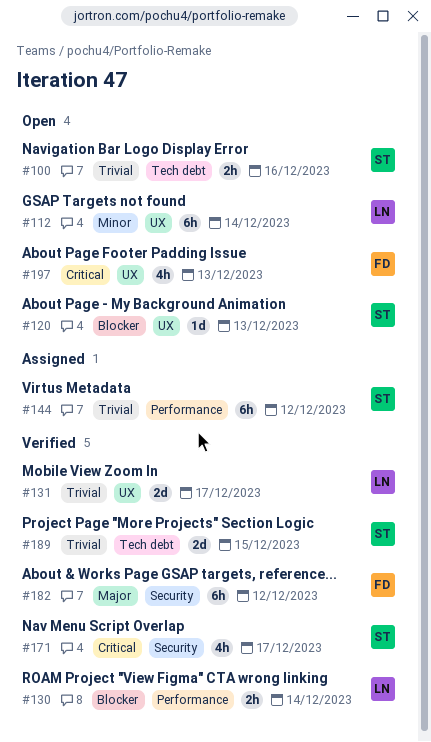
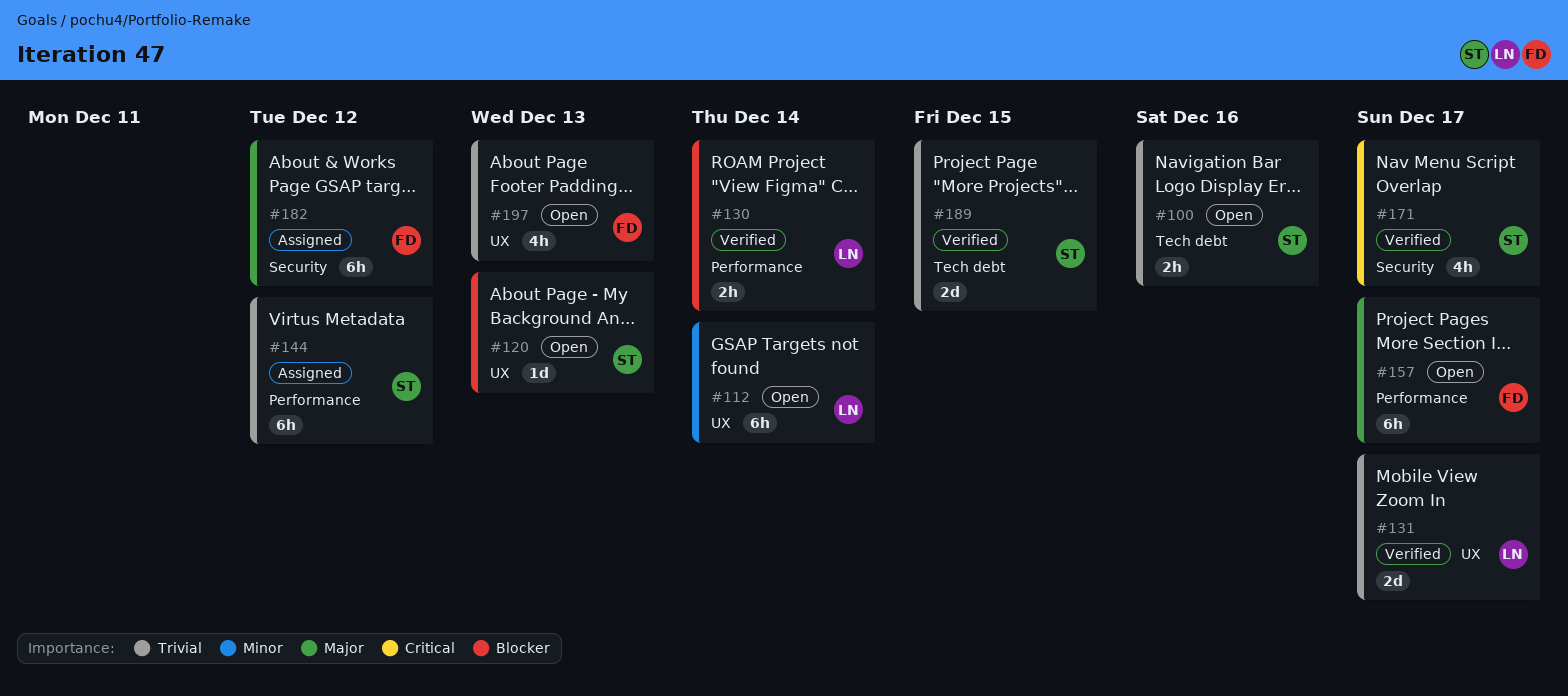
#157: none -> present
#182, status: Verified -> Assigned
#197, priority: Critical -> Trivial

